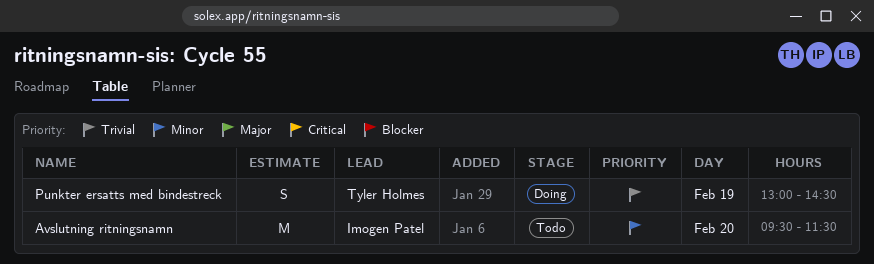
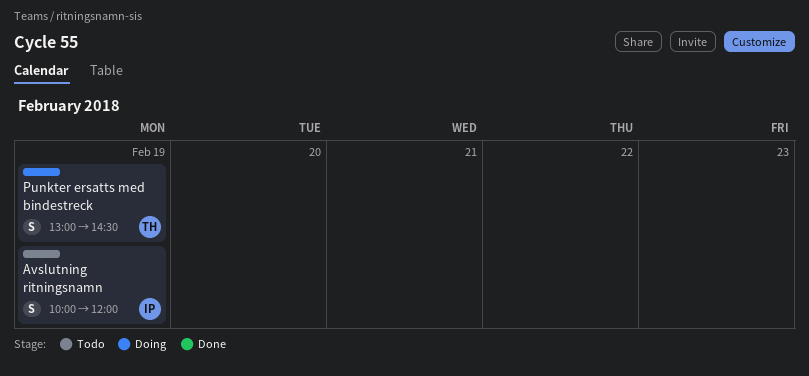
Avslutning ritningsnamn, estimate: M -> S
Avslutning ritningsnamn, day: Feb 20 -> Feb 19
Avslutning ritningsnamn, begins: 09:30 -> 10:00
Avslutning ritningsnamn, ends: 11:30 -> 12:00

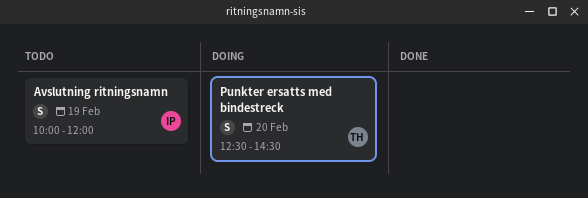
Punkter ersatts med bindestreck, day: Feb 19 -> Feb 20
Punkter ersatts med bindestreck, begins: 13:00 -> 12:30

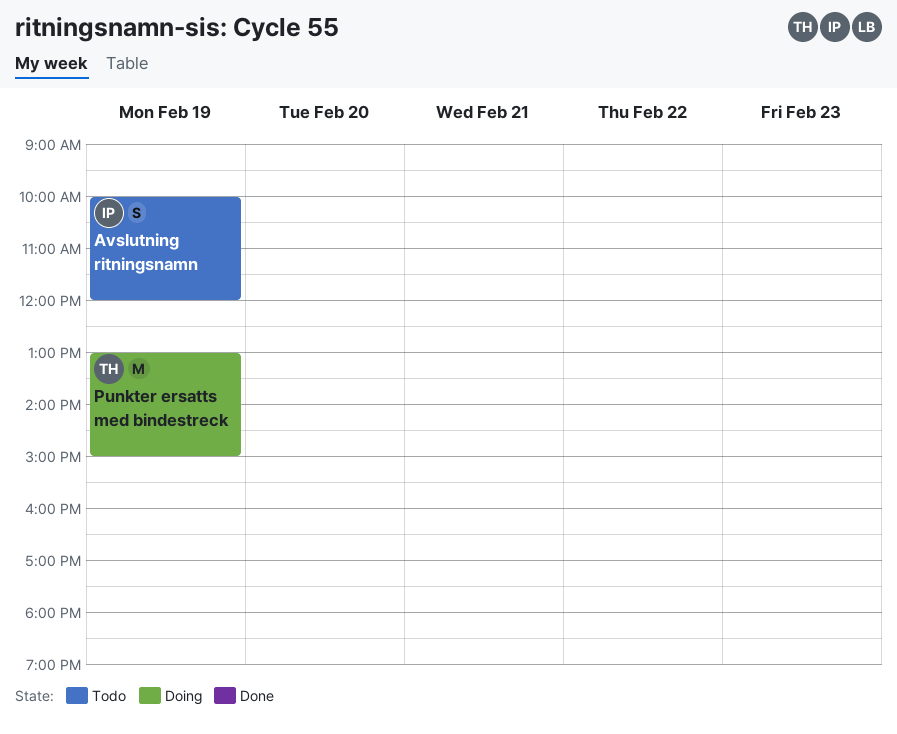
Punkter ersatts med bindestreck, estimate: S -> M
Punkter ersatts med bindestreck, day: Feb 20 -> Feb 19
Punkter ersatts med bindestreck, begins: 12:30 -> 13:00
Punkter ersatts med bindestreck, ends: 14:30 -> 15:00

